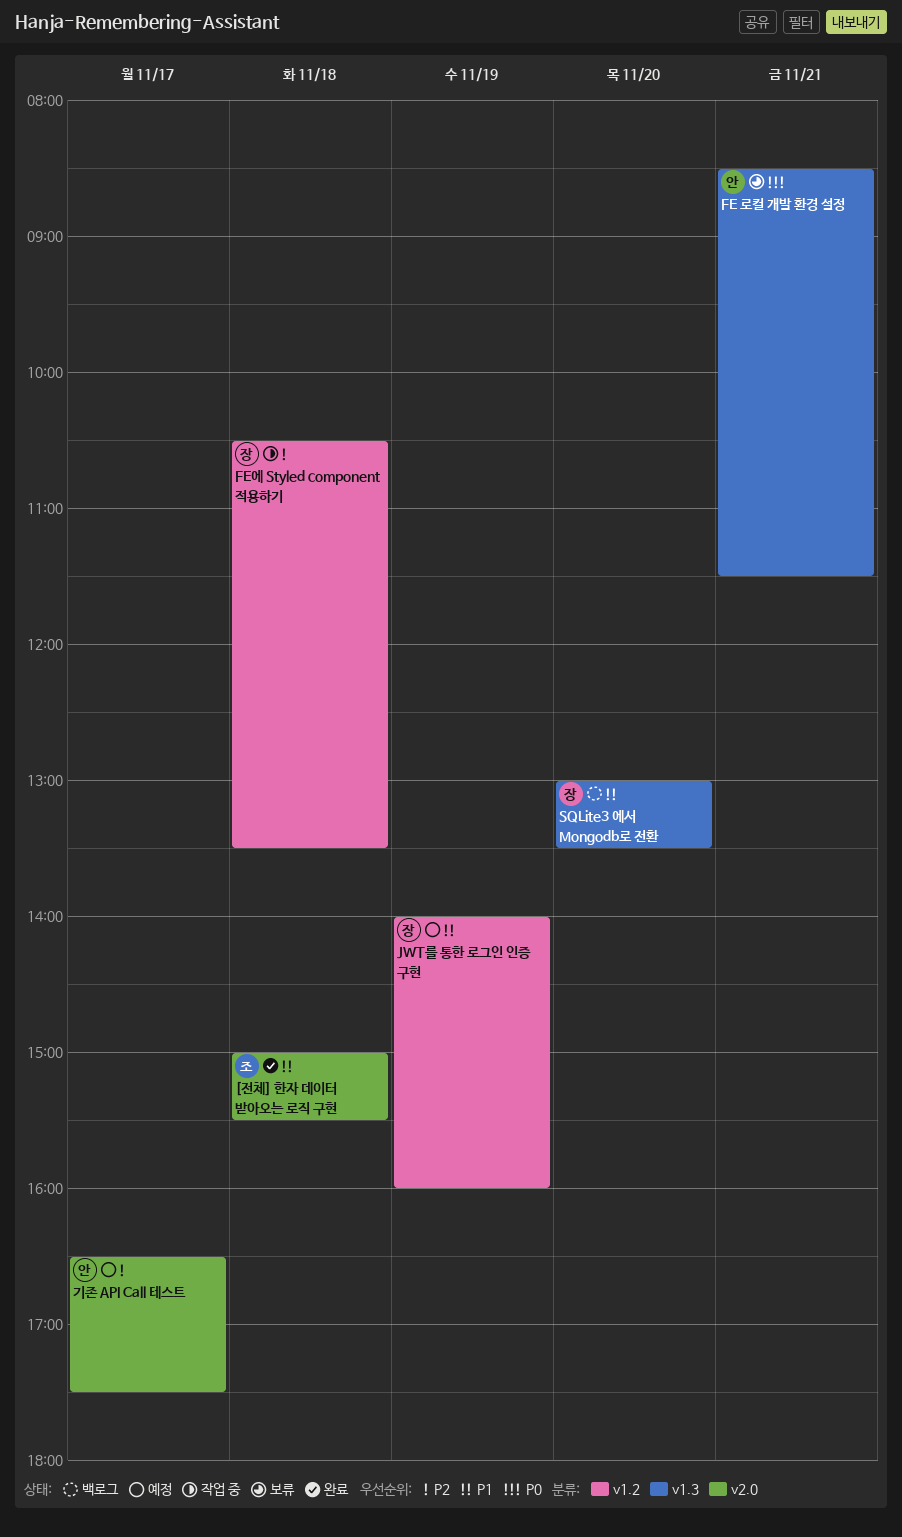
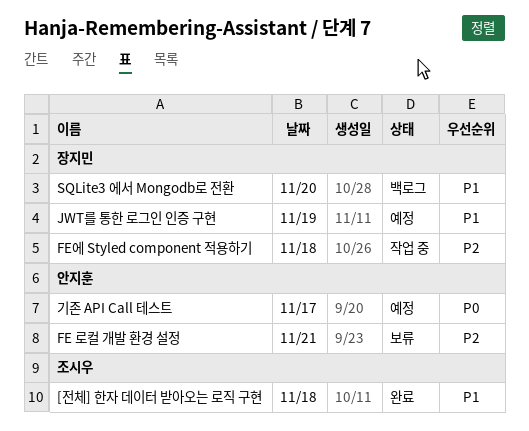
FE 로컬 개발 환경 설정, priority: P0 -> P2
기존 API Call 테스트, priority: P2 -> P0

